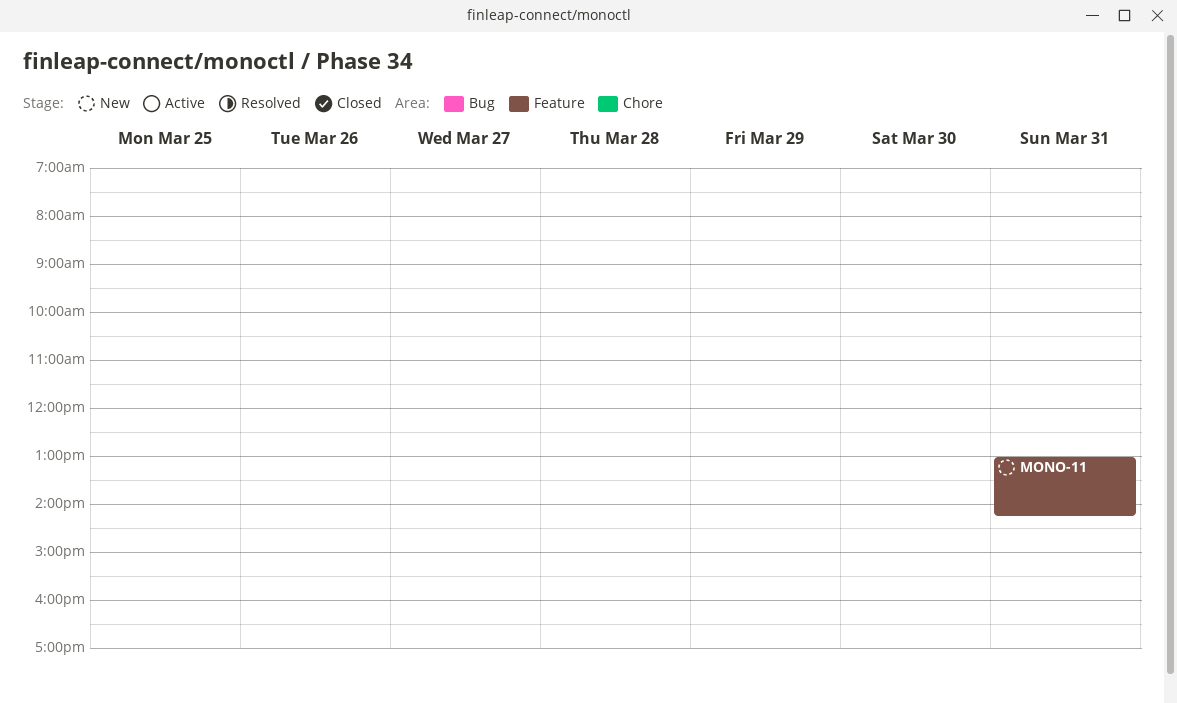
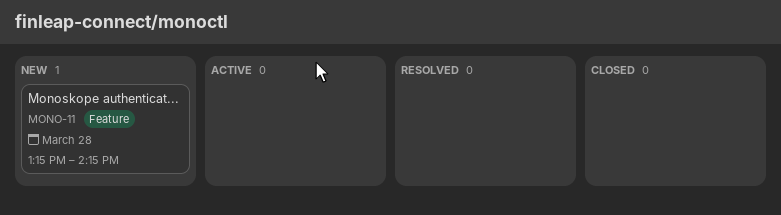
MONO-11, day: Mar 31 -> Mar 28
MONO-11, begins: 13:00 -> 13:15

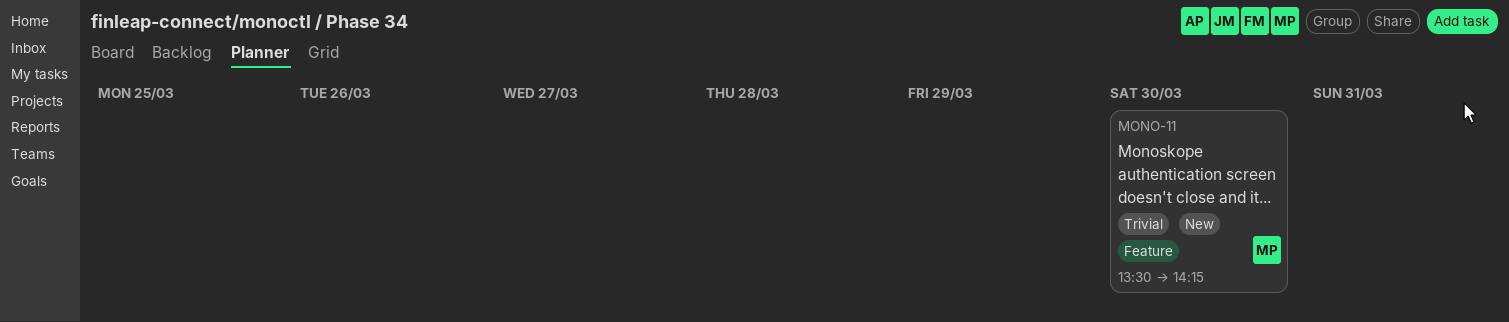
MONO-11, day: Mar 28 -> Mar 30
MONO-11, begins: 13:15 -> 13:30

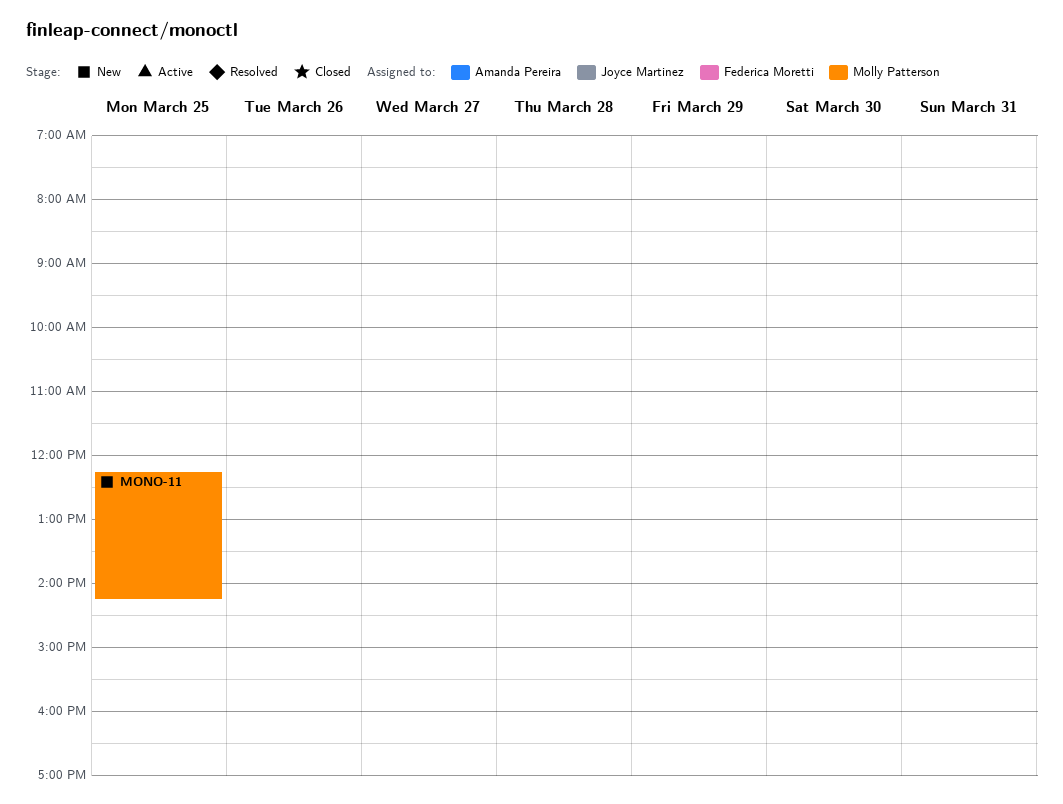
MONO-11, day: Mar 30 -> Mar 25
MONO-11, begins: 13:30 -> 12:15

